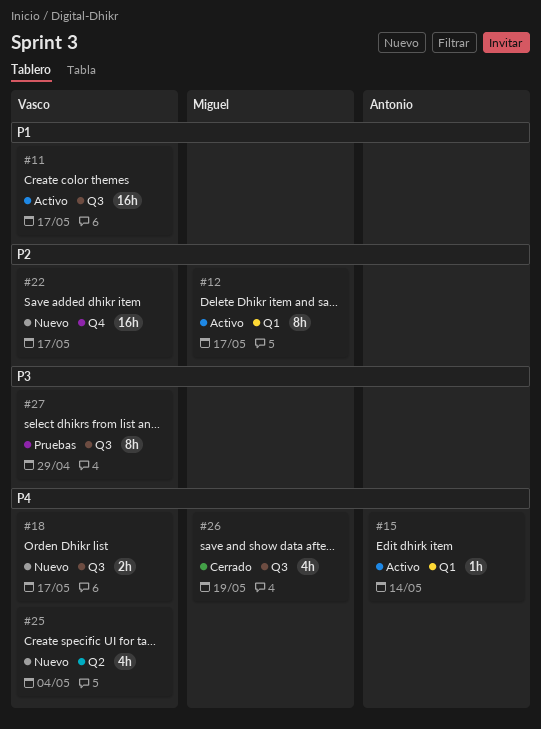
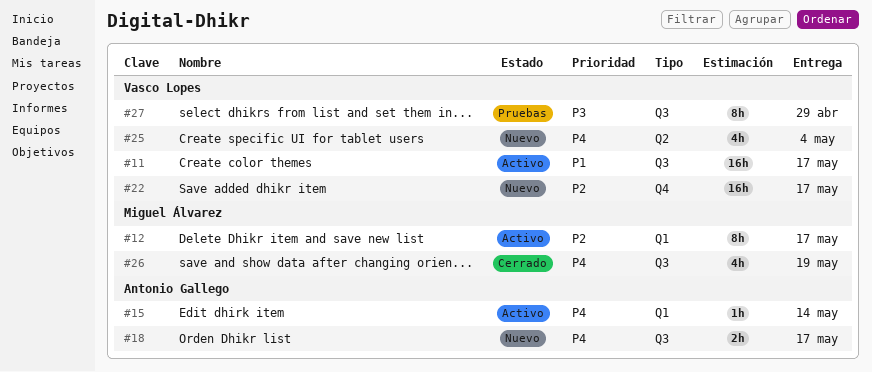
#18, owner: Vasco Lopes -> Antonio Gallego

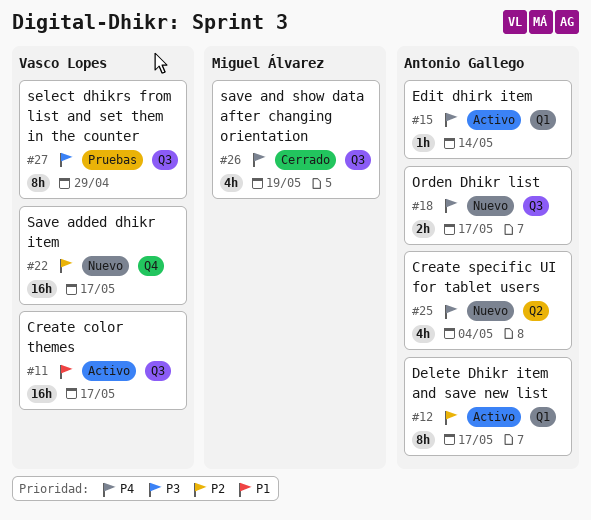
#12, owner: Miguel Álvarez -> Antonio Gallego
#25, owner: Vasco Lopes -> Antonio Gallego

